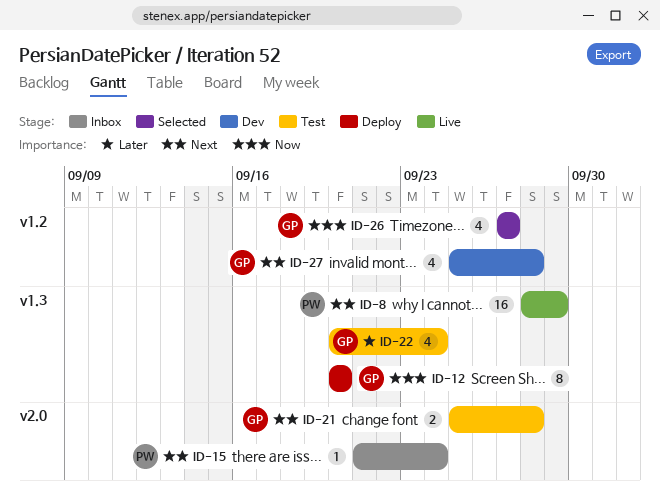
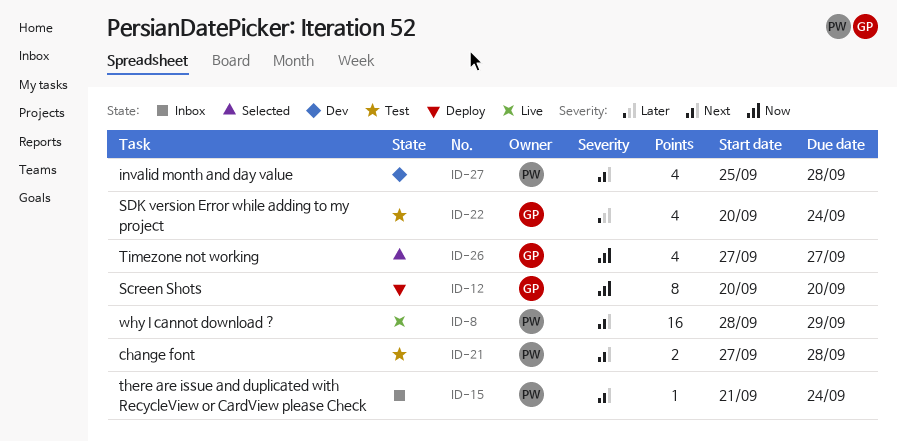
ID-21, owner: GP -> PW
ID-21, start: Sep 25 -> Sep 27
ID-27, owner: GP -> PW

